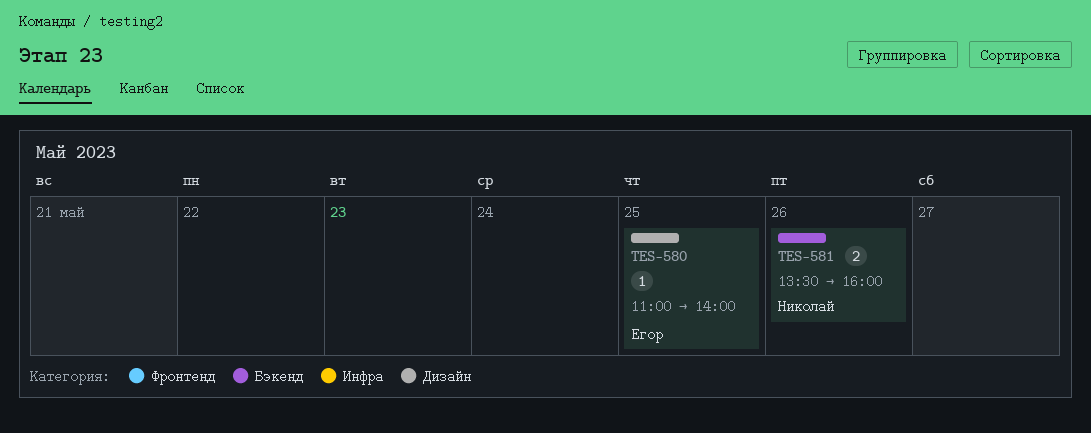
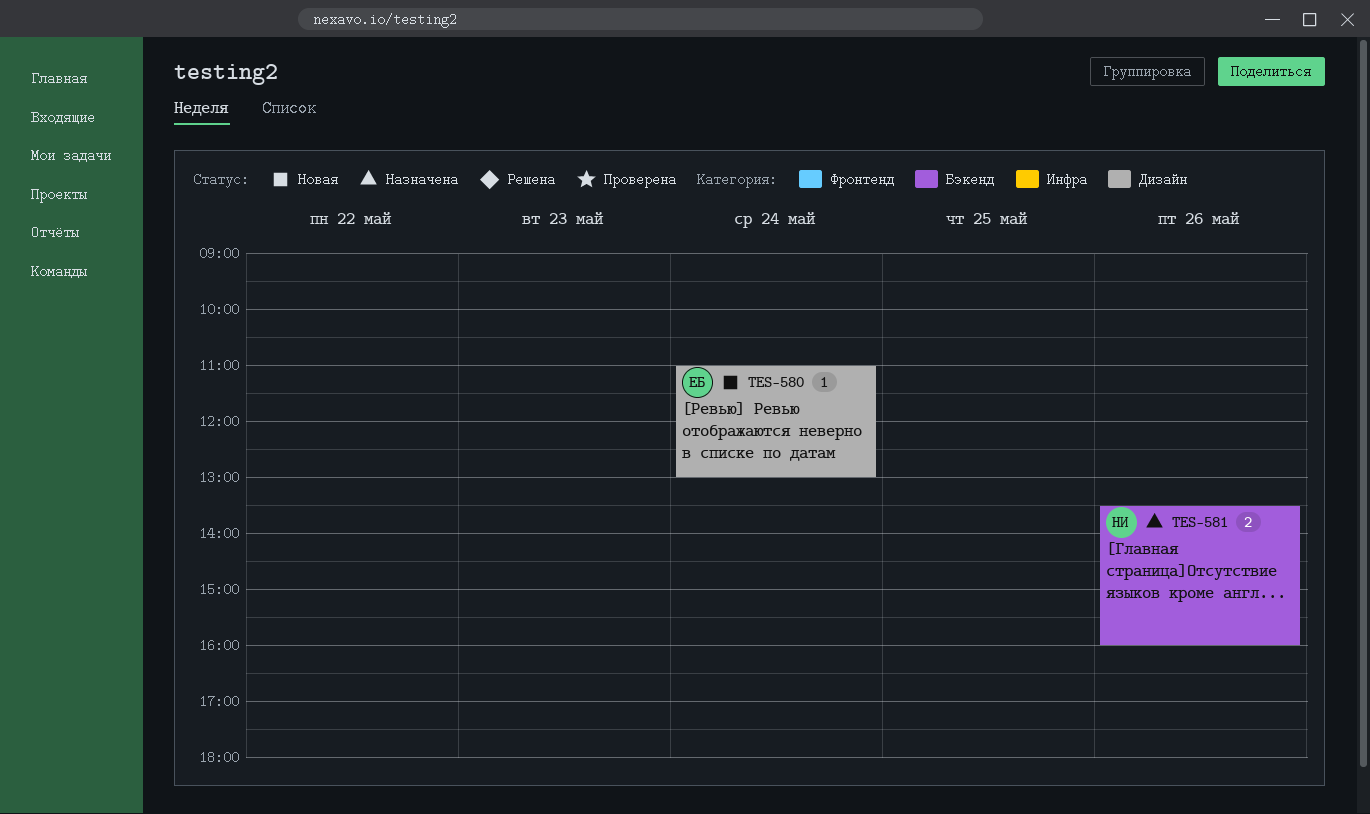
TES-580, day: May 25 -> May 24
TES-580, ends: 14:00 -> 13:00

